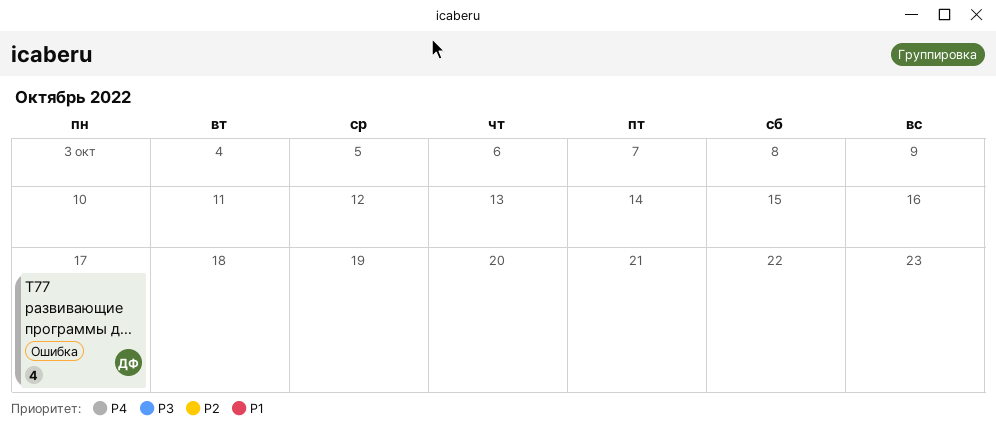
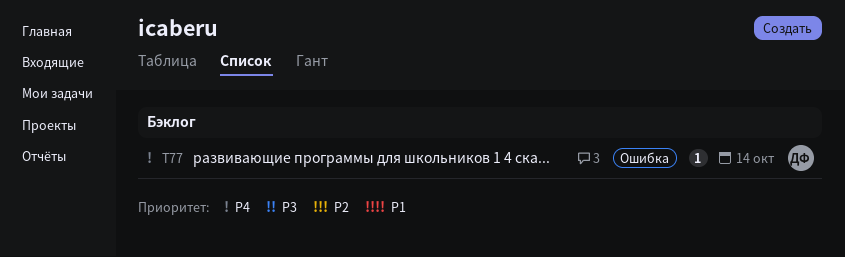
T77, estimate: 4 -> 1
T77, due: Oct 17 -> Oct 14

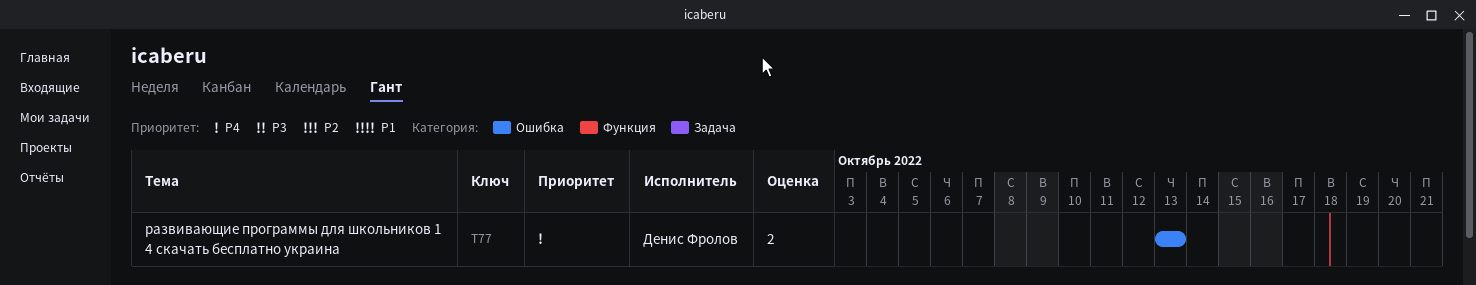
T77, estimate: 1 -> 2
T77, due: Oct 14 -> Oct 13

